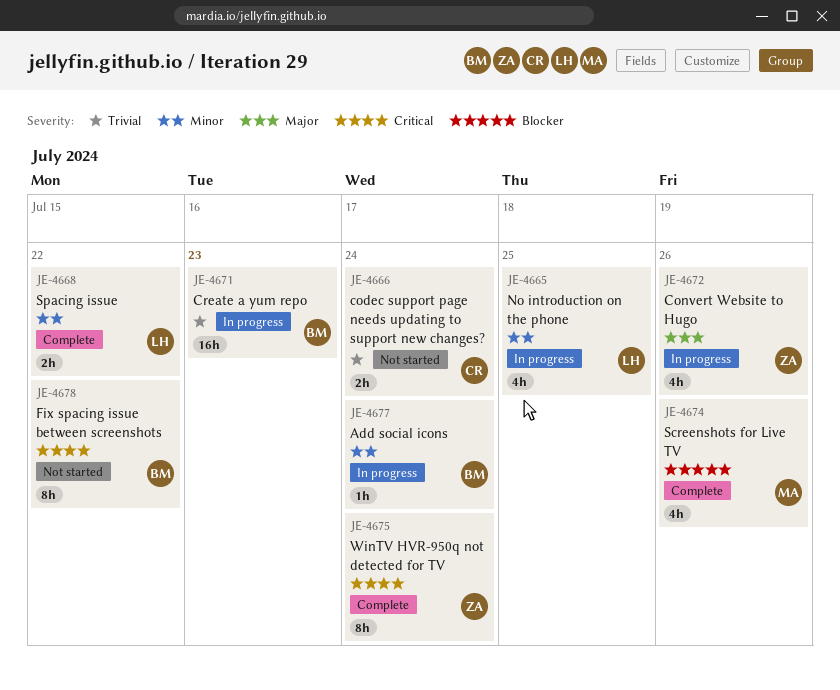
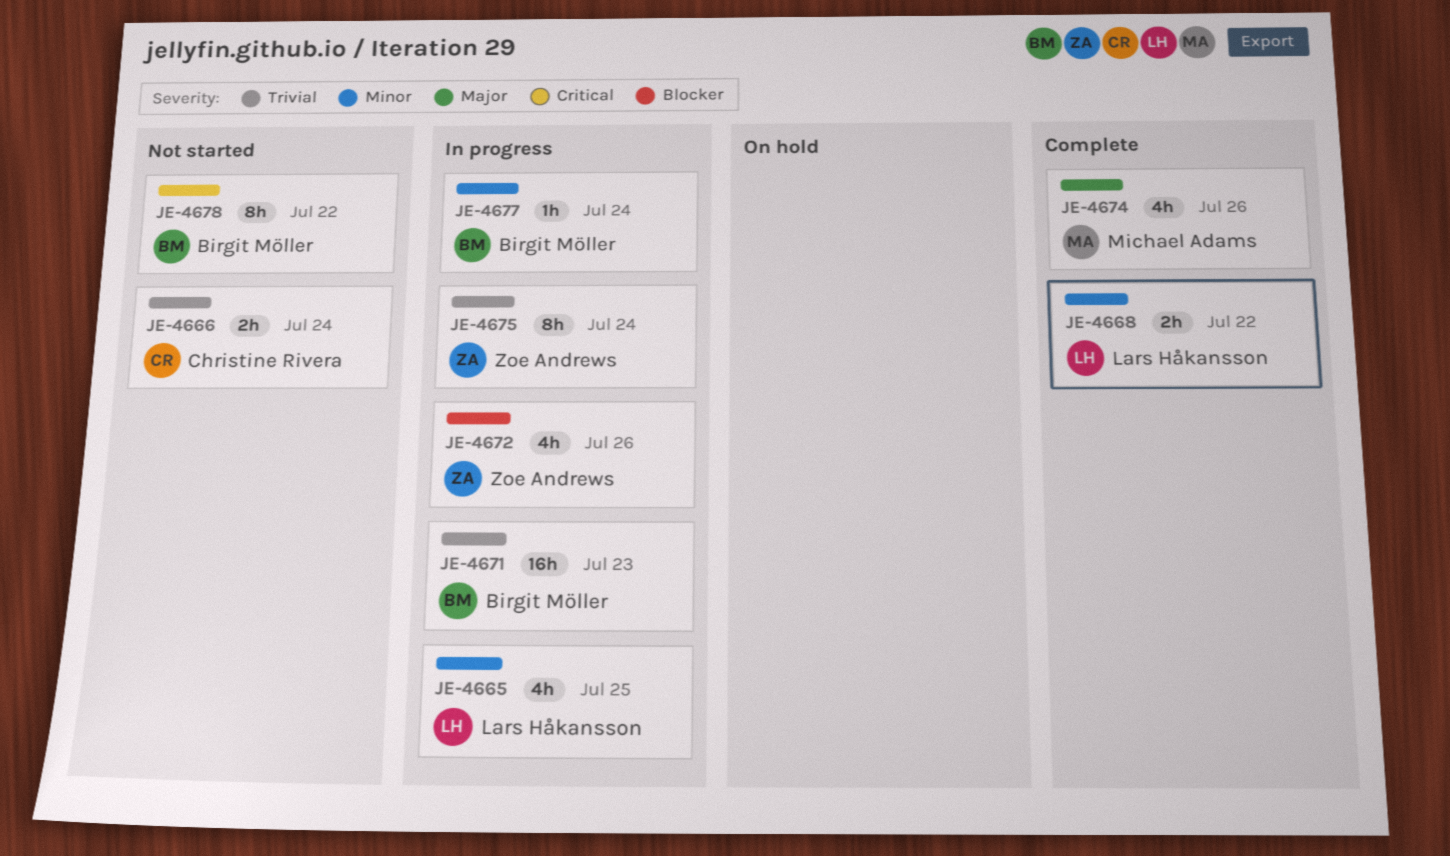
JE-4672, priority: Major -> Blocker
JE-4674, priority: Blocker -> Major
JE-4675, status: Complete -> In progress
JE-4675, priority: Critical -> Trivial

